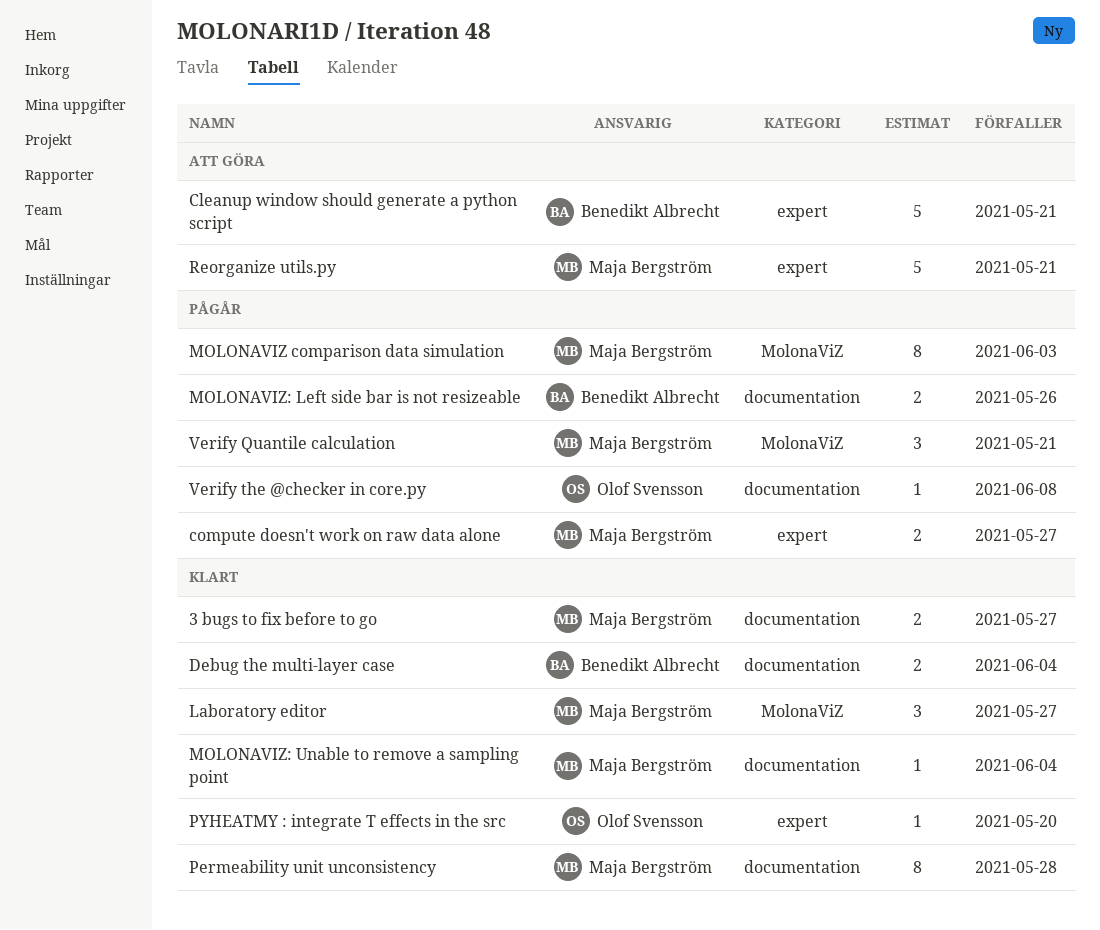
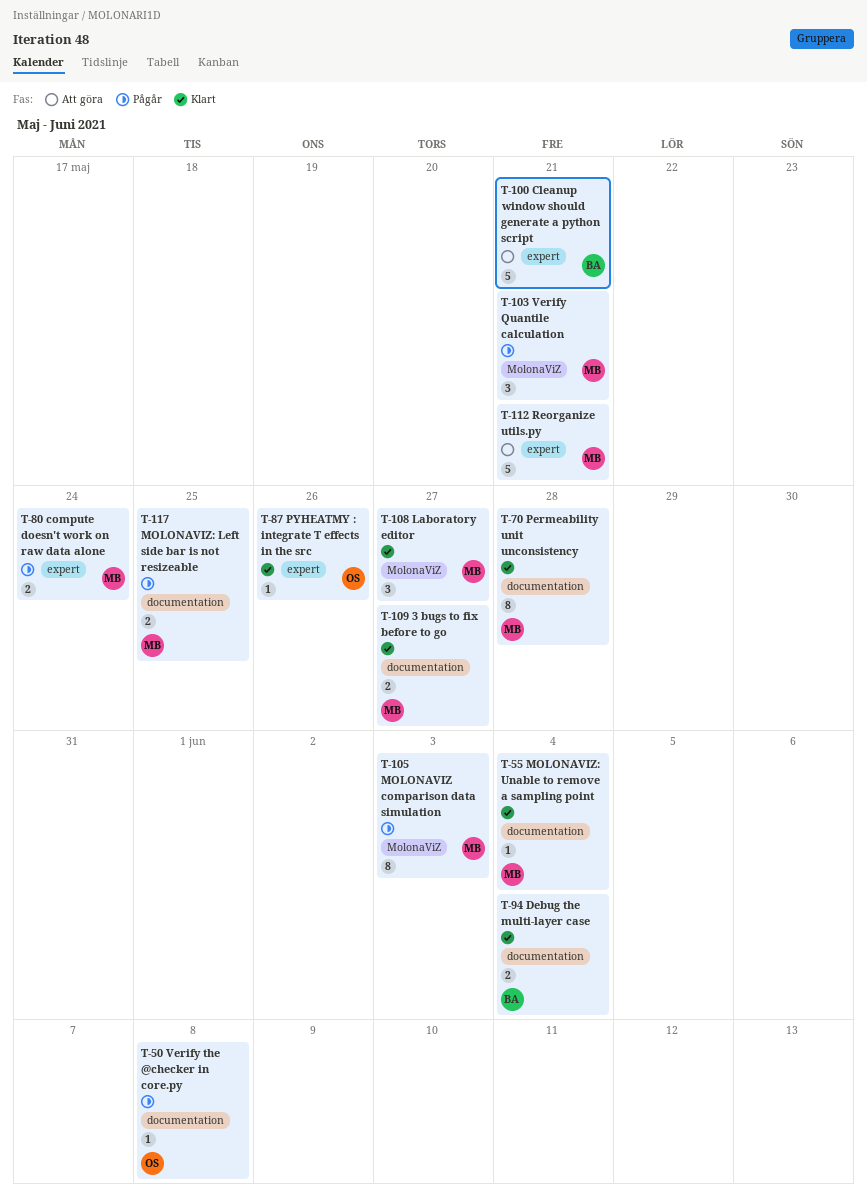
compute doesn't work on raw data alone, due: May 27 -> May 24
MOLONAVIZ: Left side bar is not resizeable, owner: Benedikt Albrecht -> Maja Bergström
MOLONAVIZ: Left side bar is not resizeable, due: May 26 -> May 25
PYHEATMY : integrate T effects in the src, due: May 20 -> May 26

